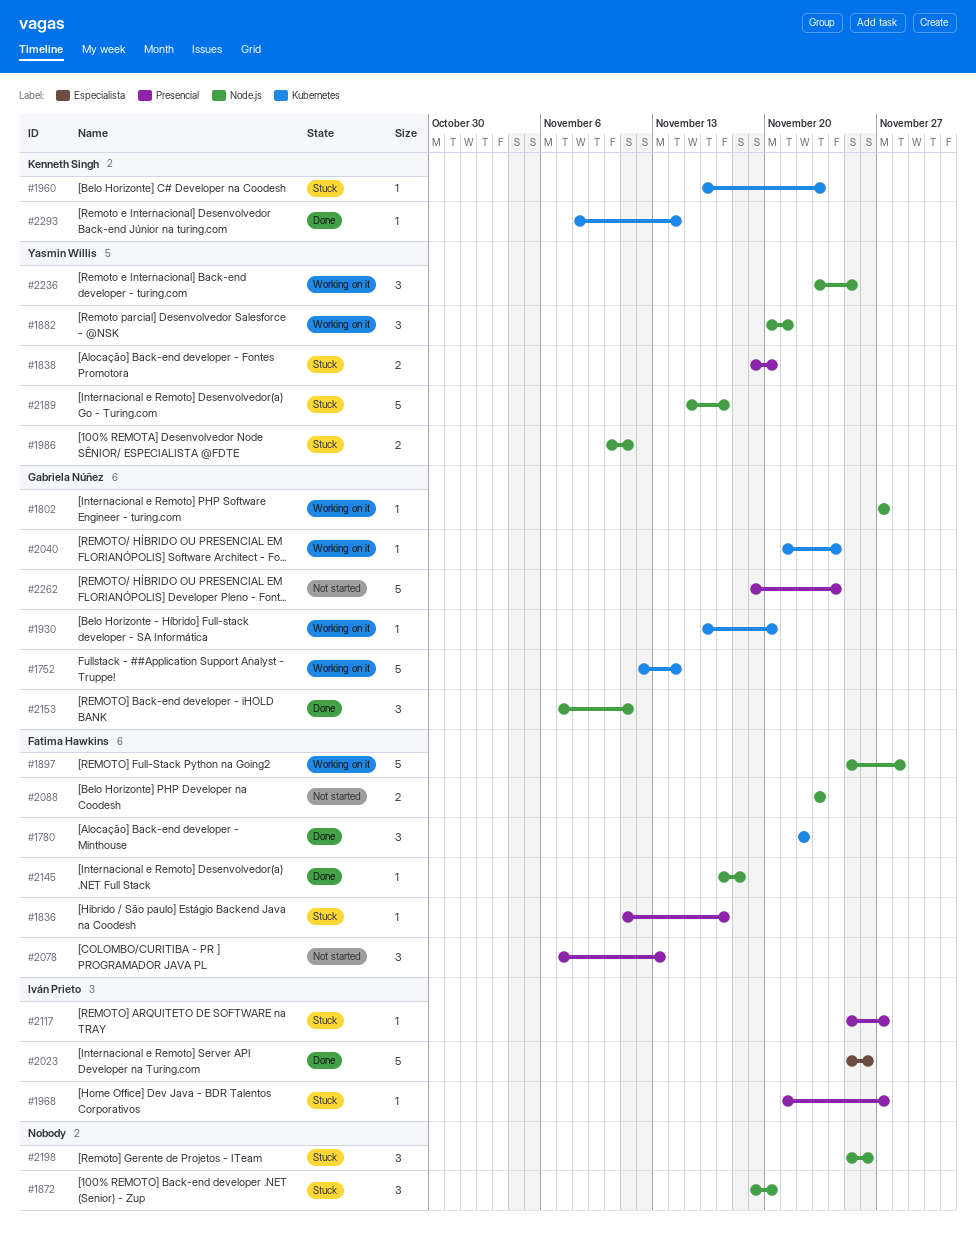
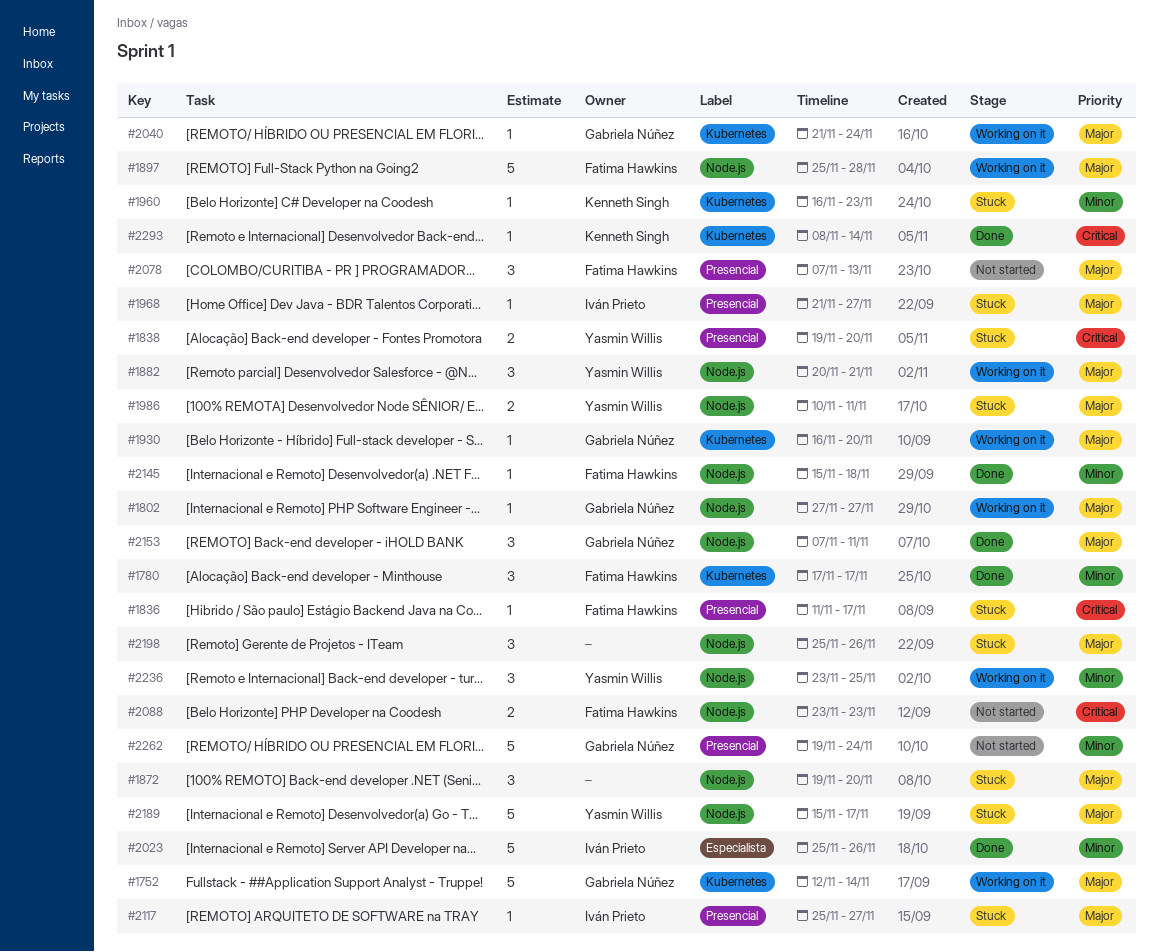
#1780, start: Nov 22 -> Nov 17
#1780, due: Nov 22 -> Nov 17
#2145, start: Nov 17 -> Nov 15

